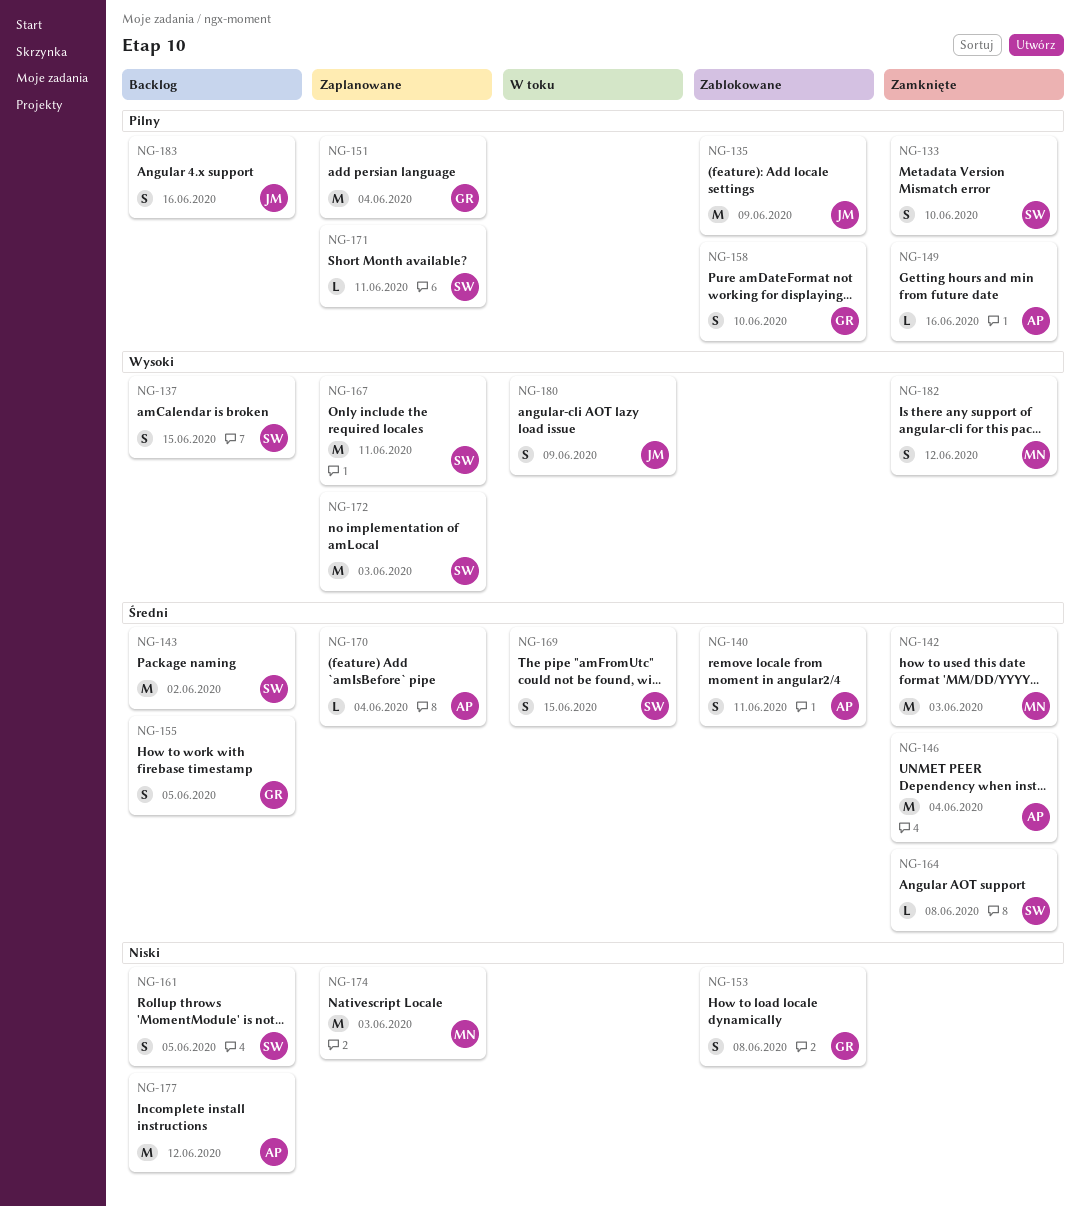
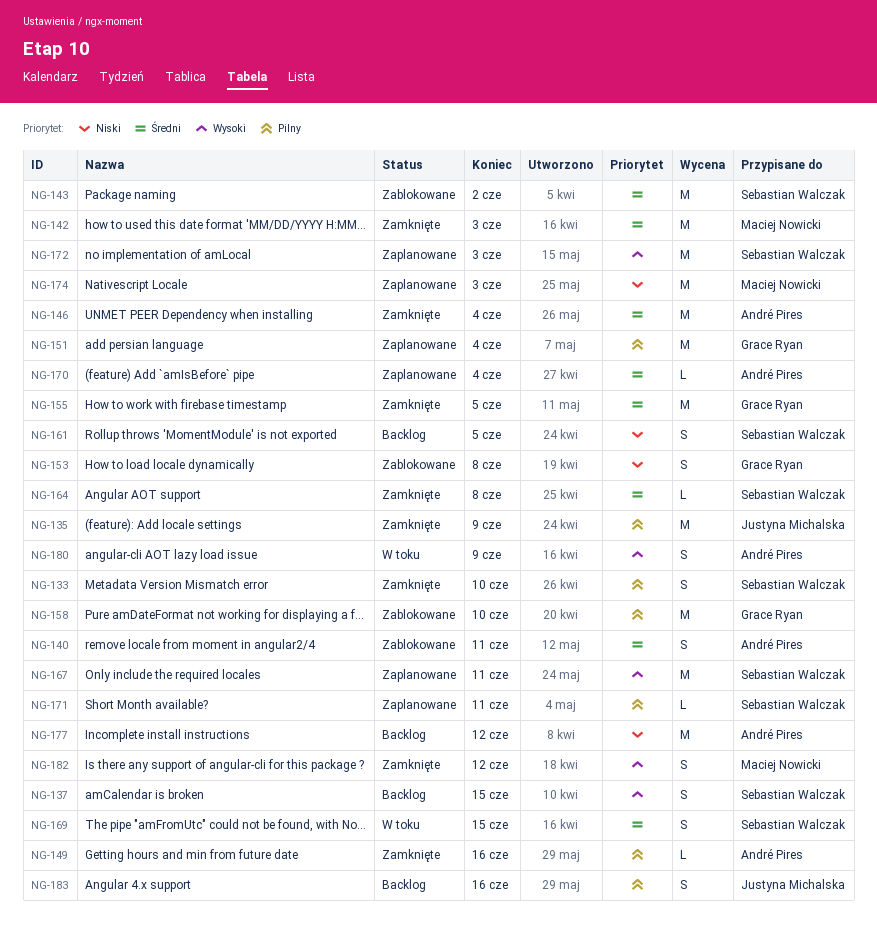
NG-135, status: Zablokowane -> Zamknięte
NG-143, status: Backlog -> Zablokowane
NG-155, status: Backlog -> Zamknięte
NG-155, estimate: S -> M
NG-158, estimate: S -> M
NG-180, owner: Justyna Michalska -> André Pires

